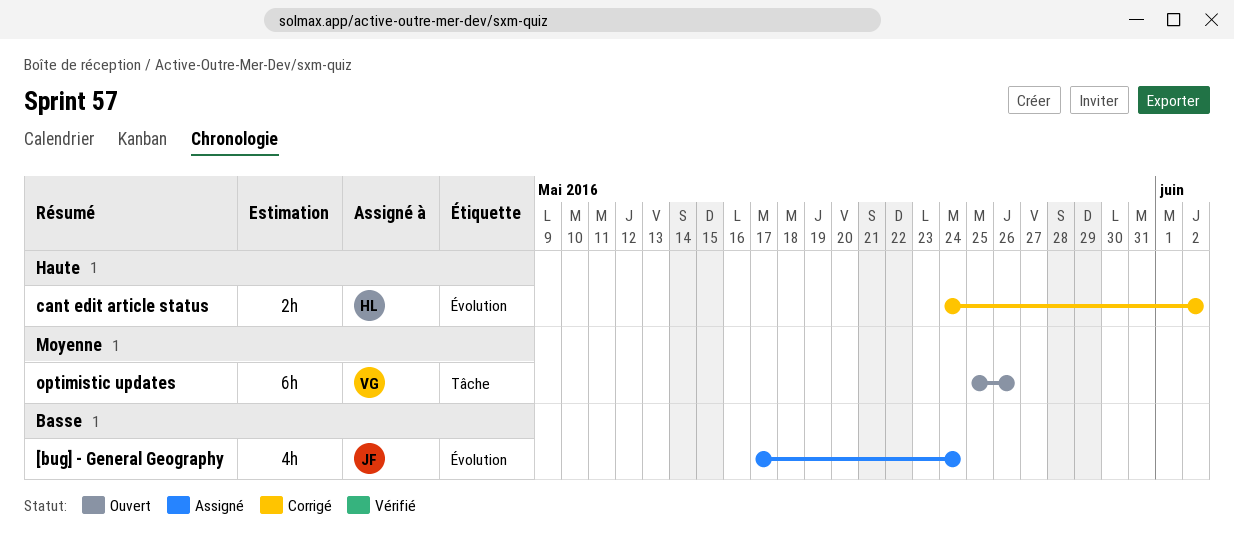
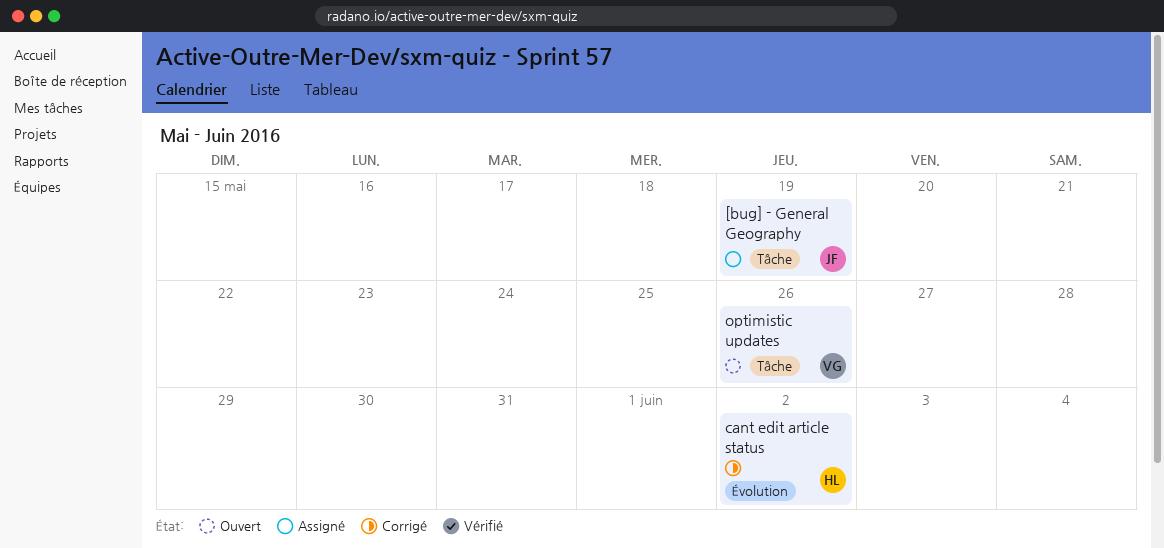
[bug] - General Geography, label: Évolution -> Tâche
[bug] - General Geography, due: May 24 -> May 19

